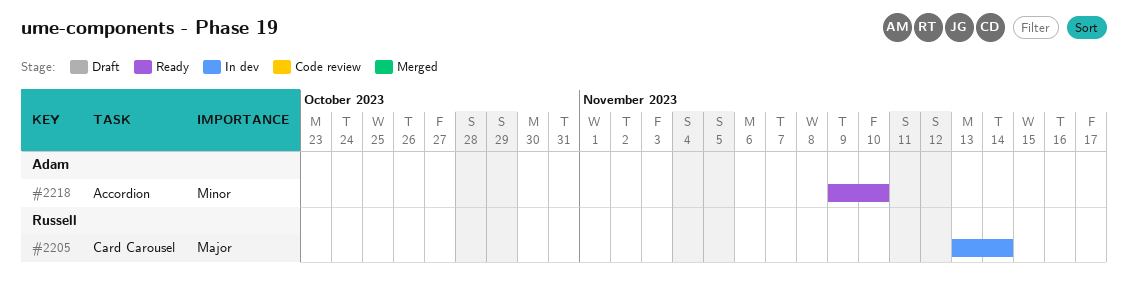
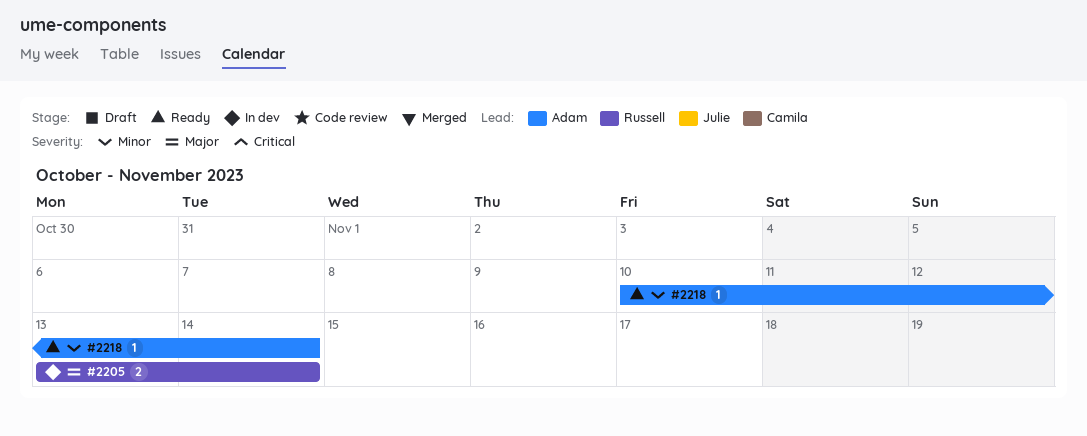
#2218, start: Nov 9 -> Nov 10
#2218, due: Nov 10 -> Nov 14

